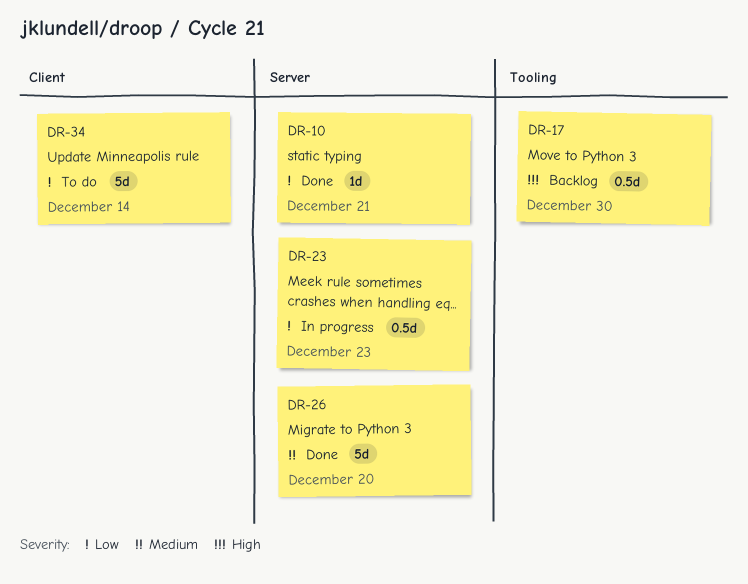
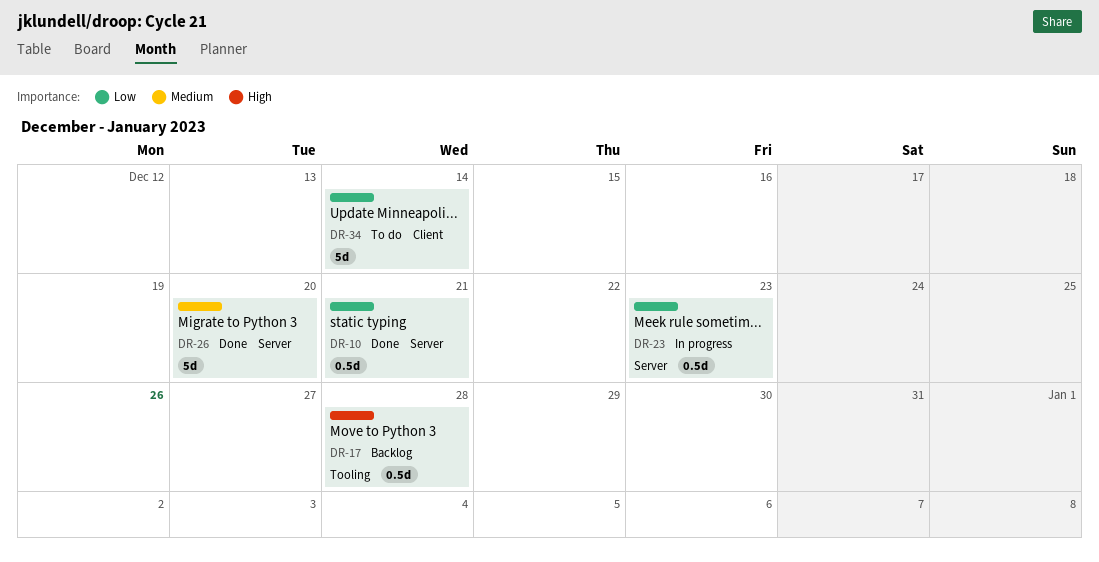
DR-10, estimate: 1d -> 0.5d
DR-17, due: Dec 30 -> Dec 28

